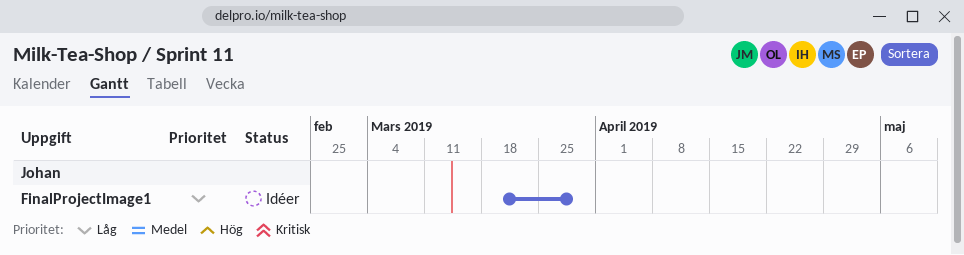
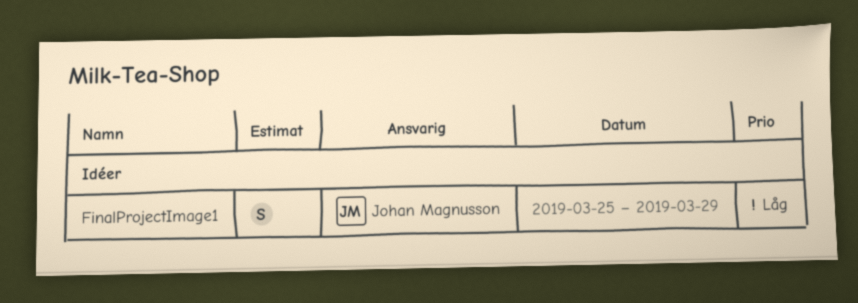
FinalProjectImage1, start: Mar 18 -> Mar 25

